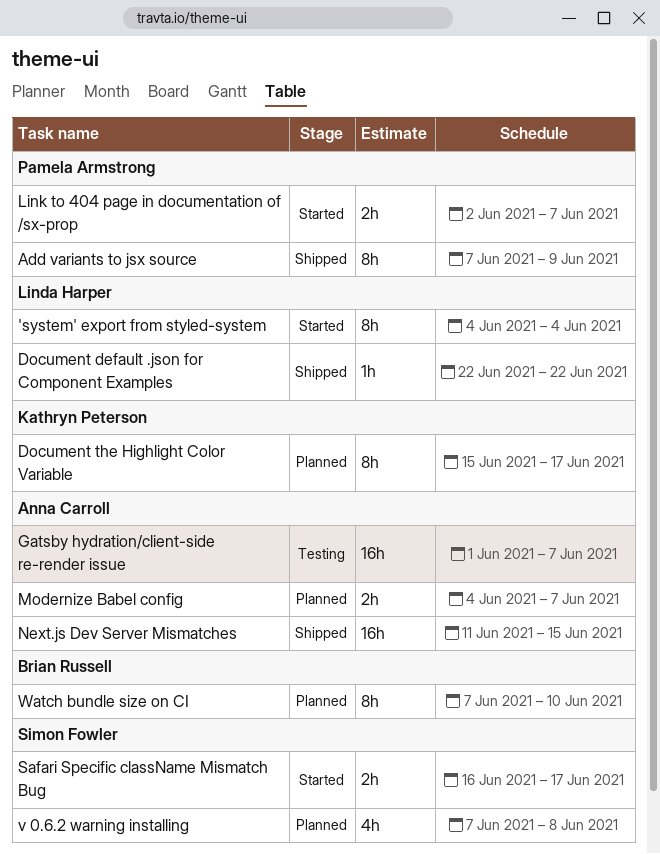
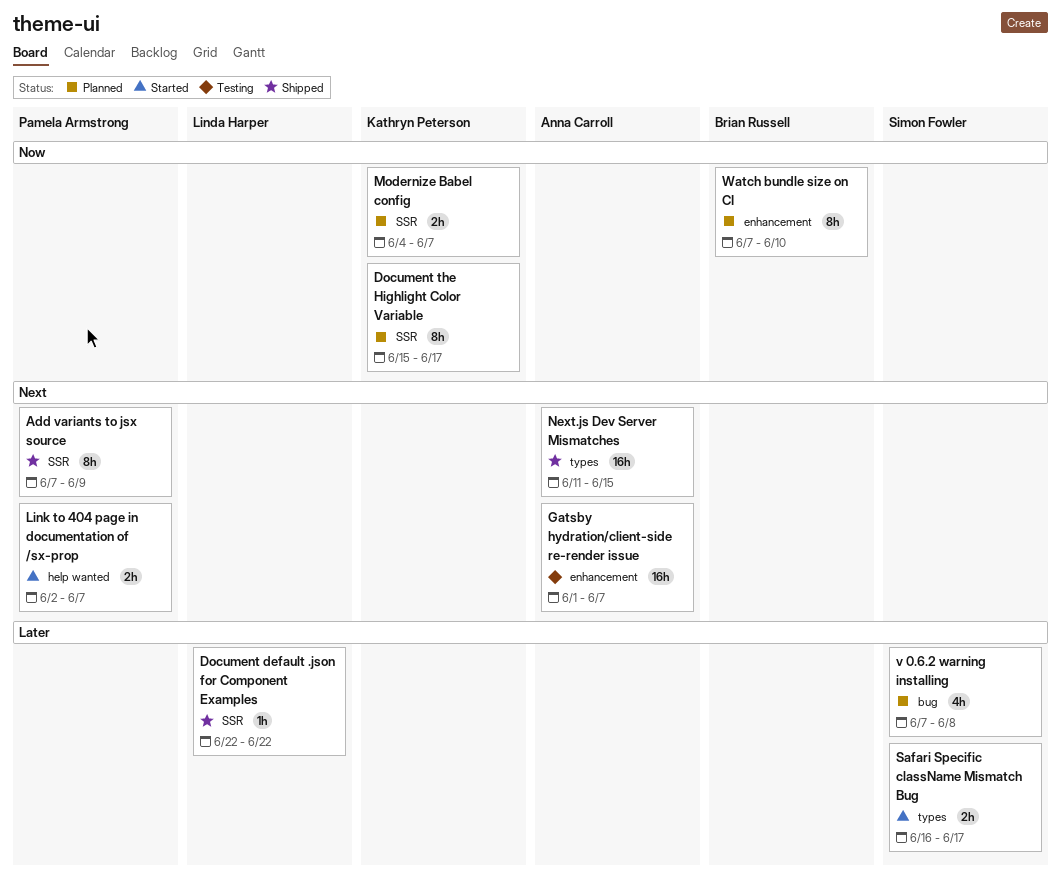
'system' export from styled-system: present -> none
Modernize Babel config, owner: Anna Carroll -> Kathryn Peterson

